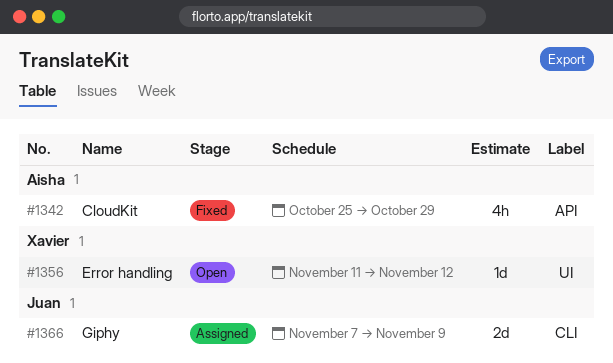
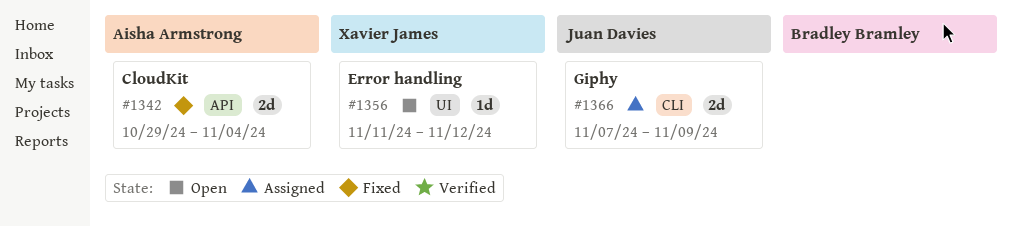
#1342, estimate: 4h -> 2d
#1342, start: Oct 25 -> Oct 29
#1342, due: Oct 29 -> Nov 4

